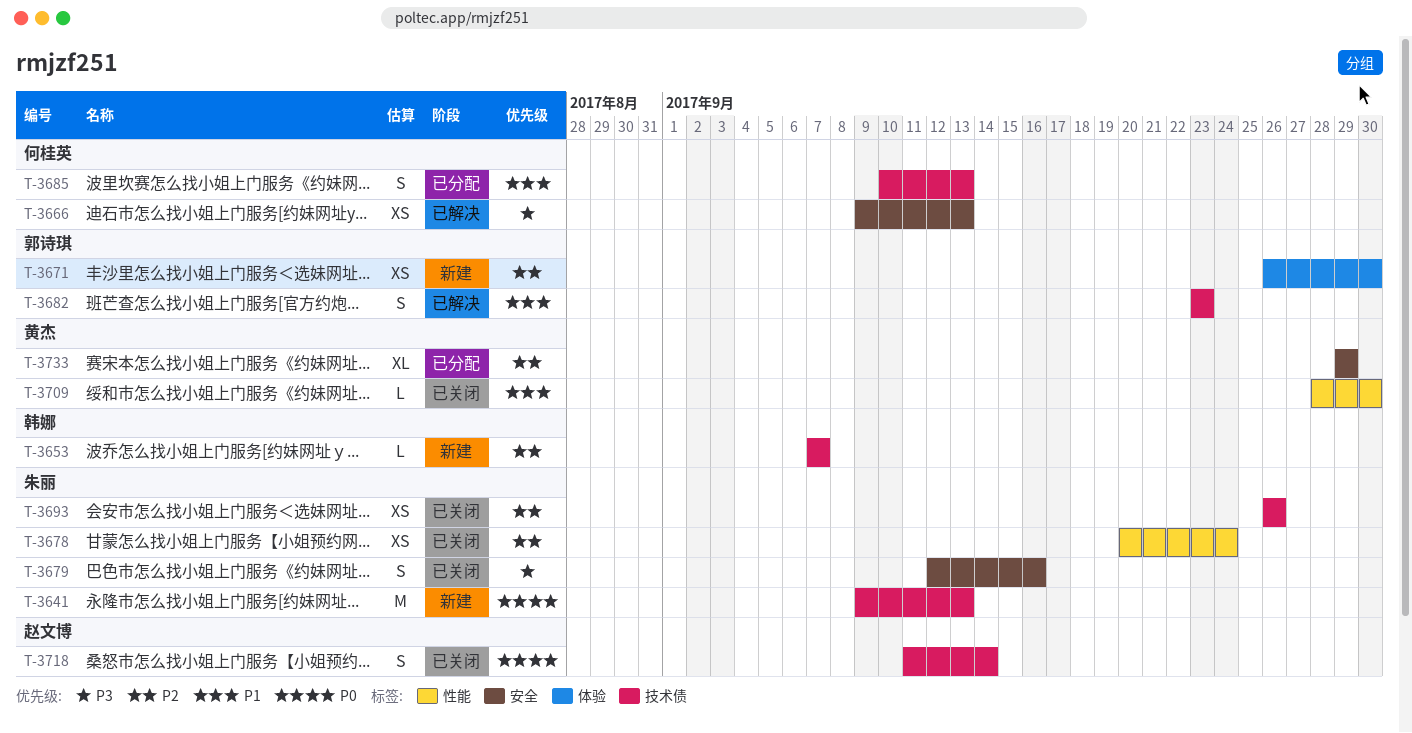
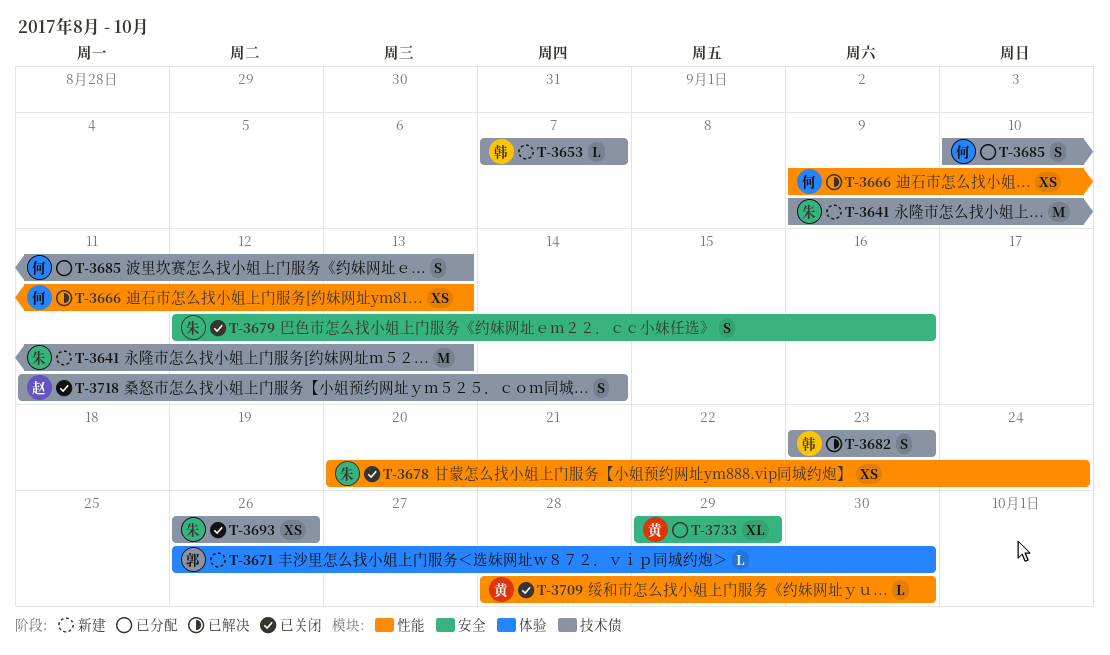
T-3666, label: 安全 -> 性能
T-3671, estimate: XS -> L
T-3682, owner: 郭诗琪 -> 韩娜

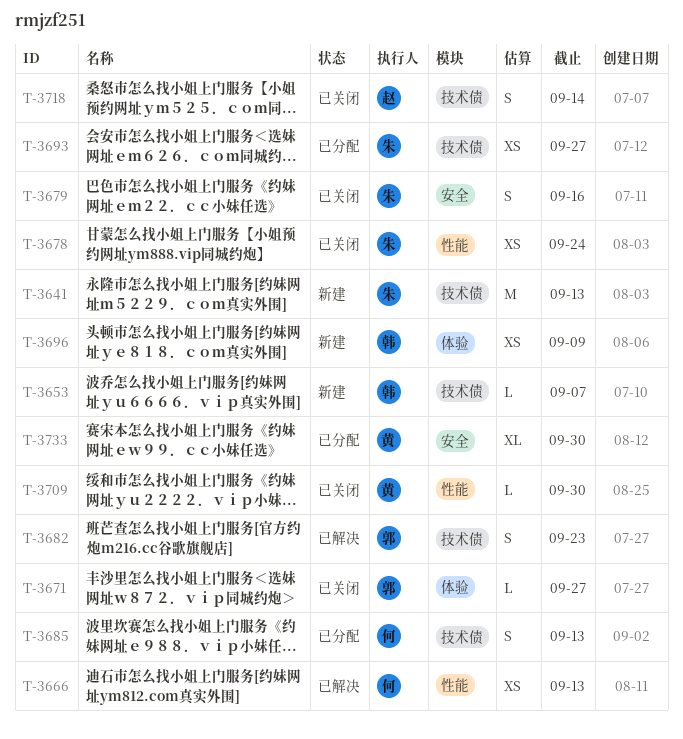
T-3671, status: 新建 -> 已关闭
T-3671, due: Sep 30 -> Sep 27
T-3682, owner: 韩 -> 郭
T-3693, status: 已关闭 -> 已分配
T-3693, due: Sep 26 -> Sep 27
T-3696: none -> present
T-3733, due: Sep 29 -> Sep 30

